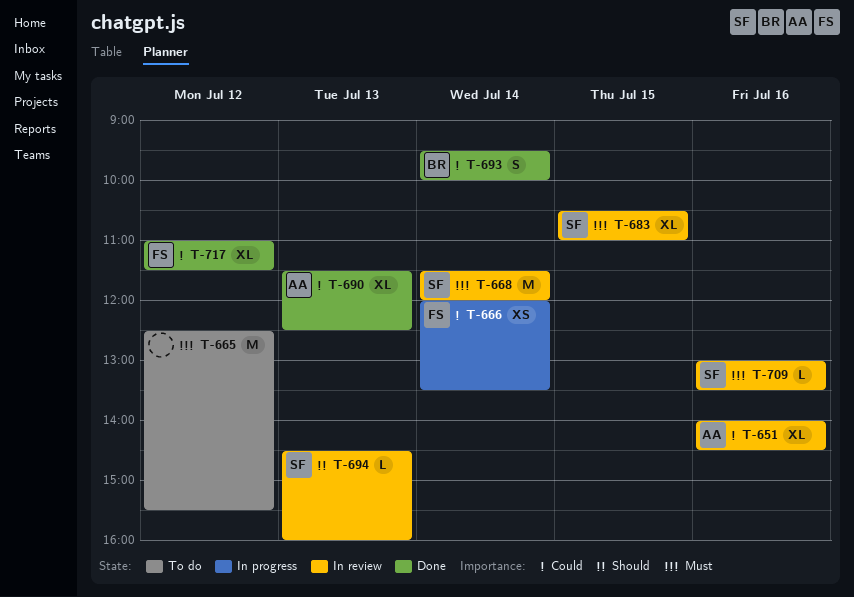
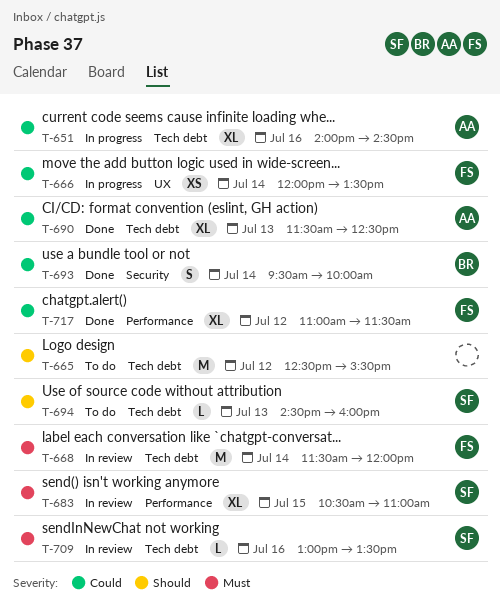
T-651, status: In review -> In progress
T-665, priority: Must -> Should
T-668, owner: SF -> FS
T-694, status: In review -> To do

